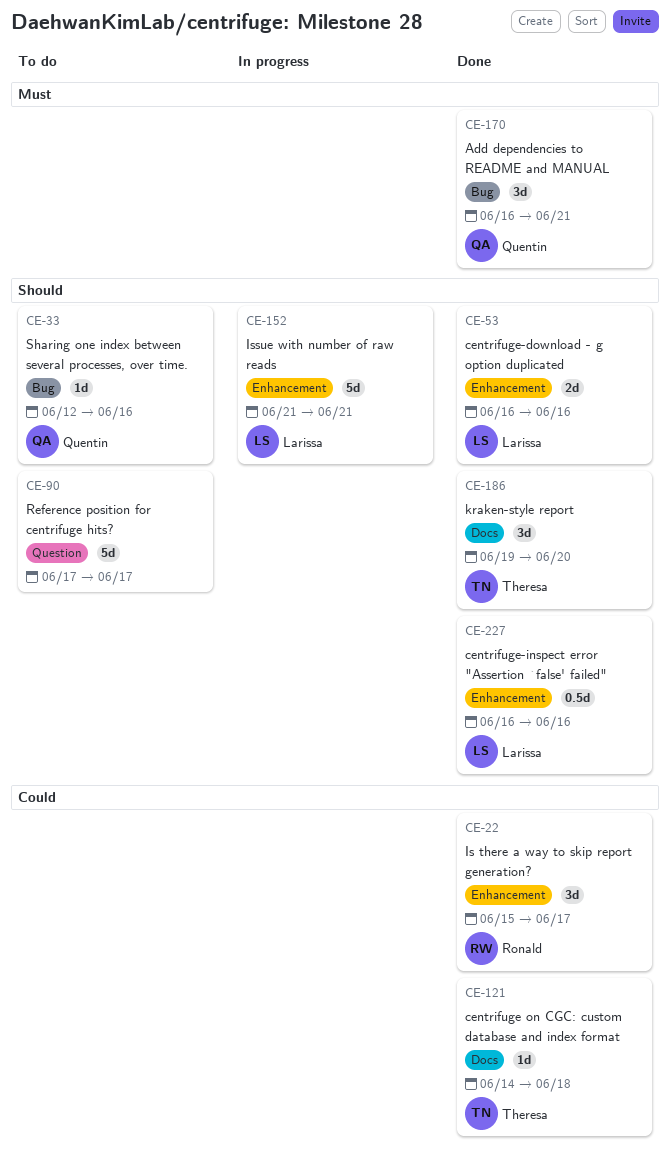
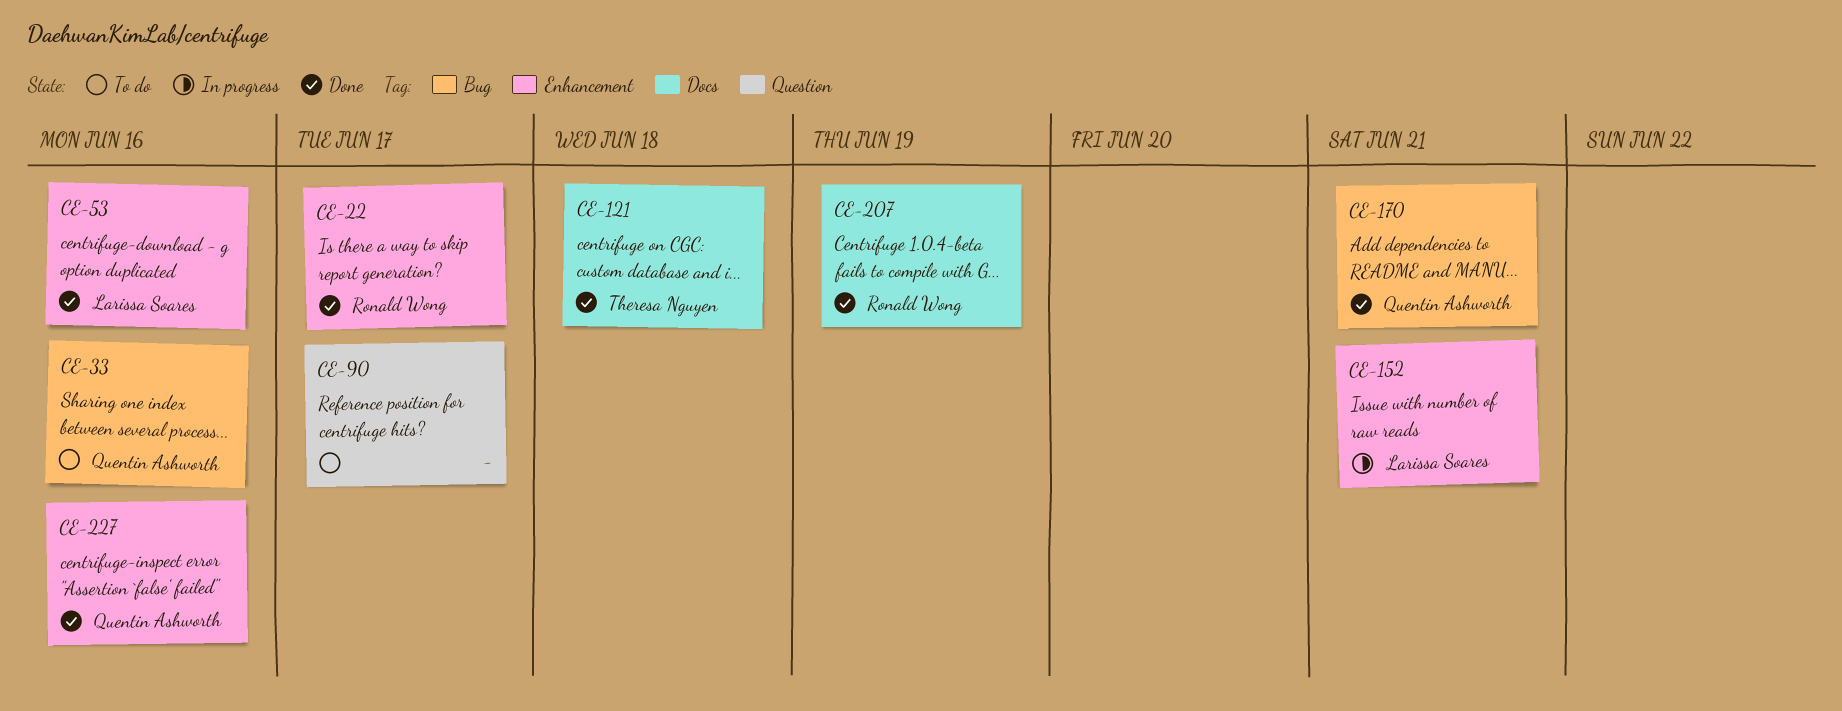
CE-186: present -> none
CE-207: none -> present
CE-227, owner: Larissa Soares -> Quentin Ashworth

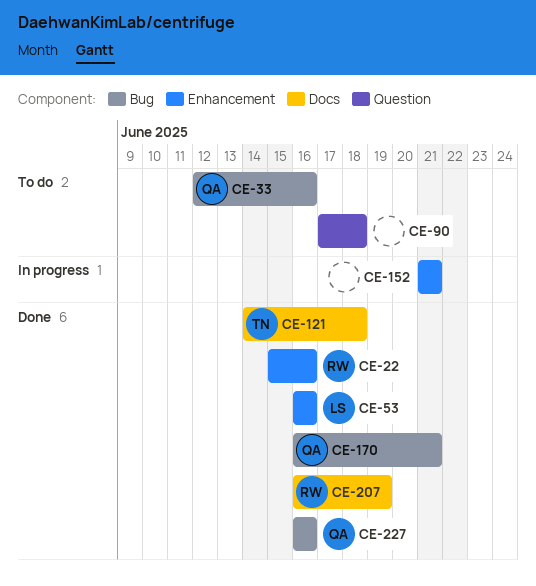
CE-22, due: Jun 17 -> Jun 16
CE-90, due: Jun 17 -> Jun 18
CE-152, owner: Larissa Soares -> none
CE-227, label: Enhancement -> Bug

